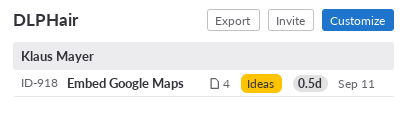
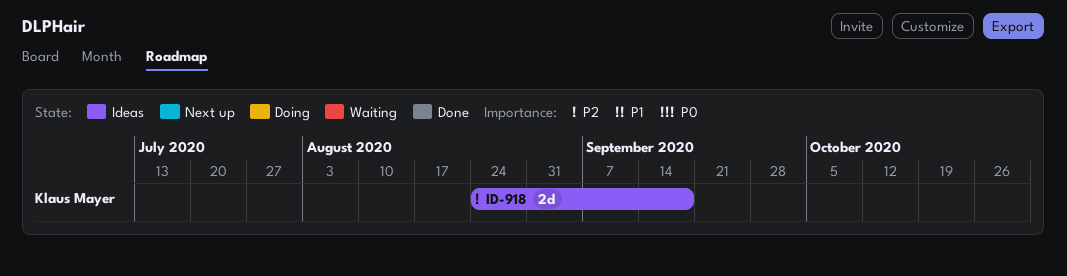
ID-918, estimate: 0.5d -> 2d
ID-918, due: Sep 11 -> Sep 18

